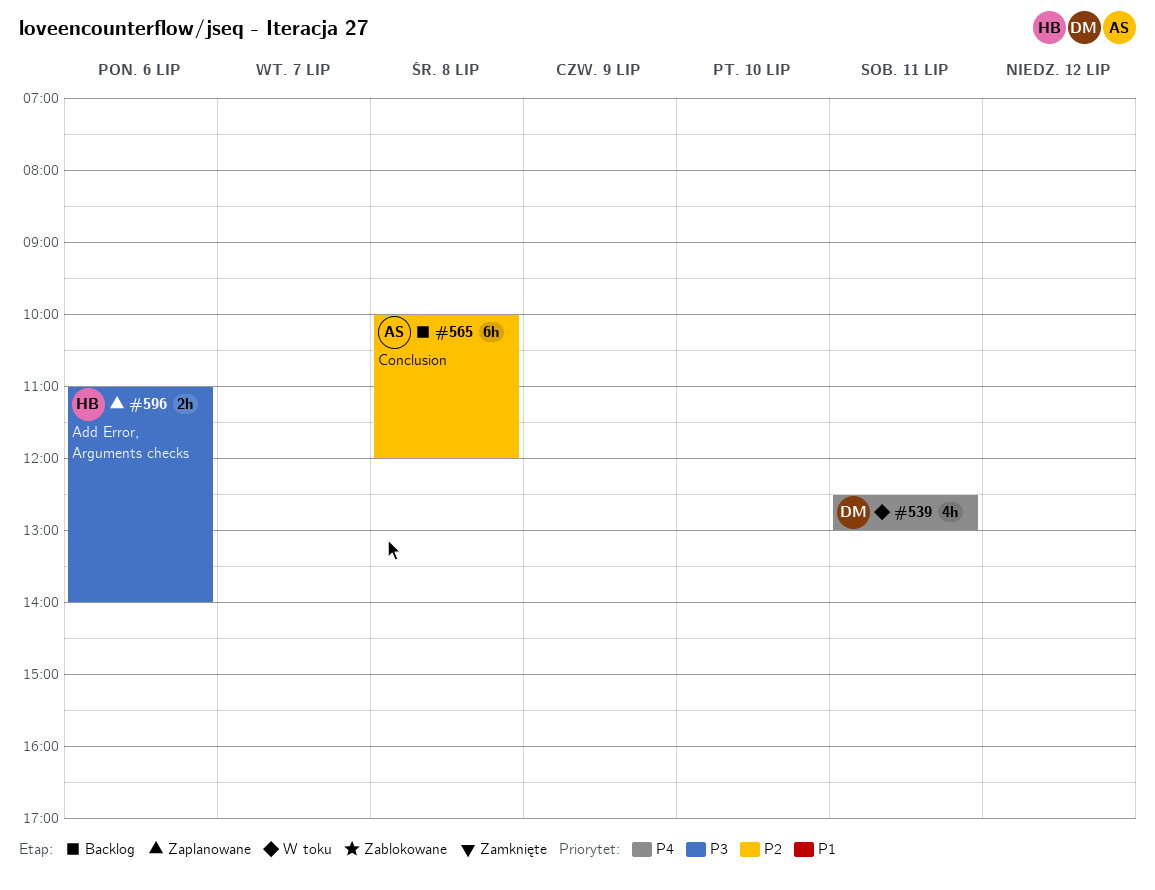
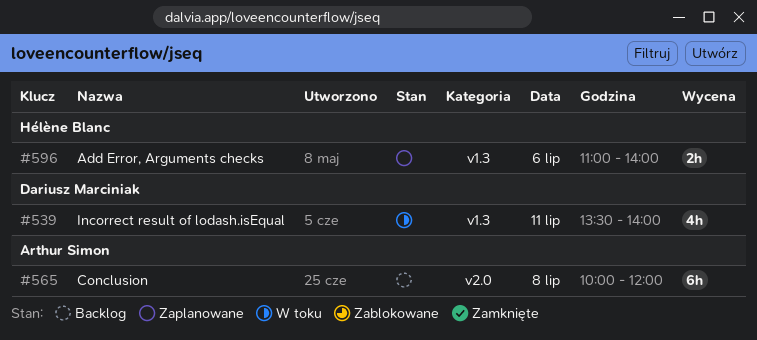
#539, begins: 12:30 -> 13:30
#539, ends: 13:00 -> 14:00

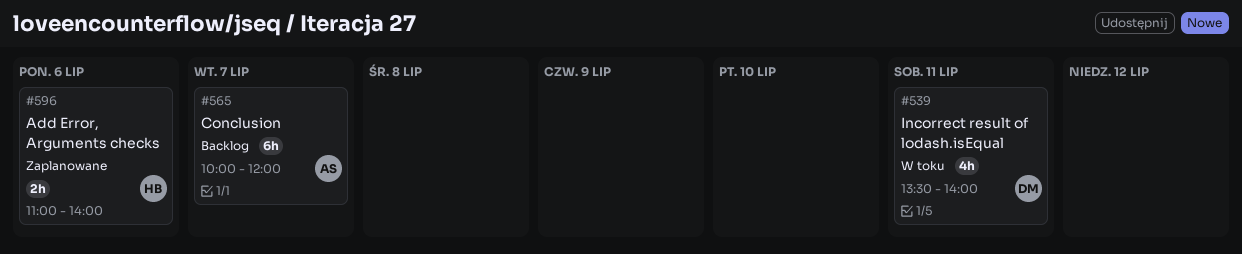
#565, day: Jul 8 -> Jul 7

